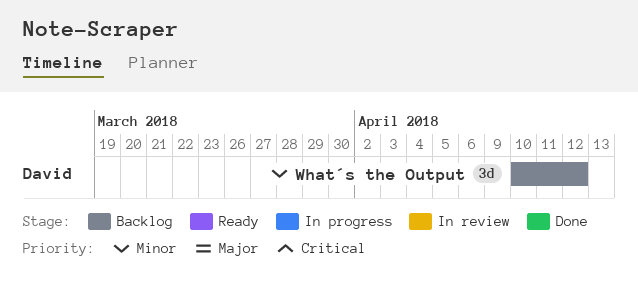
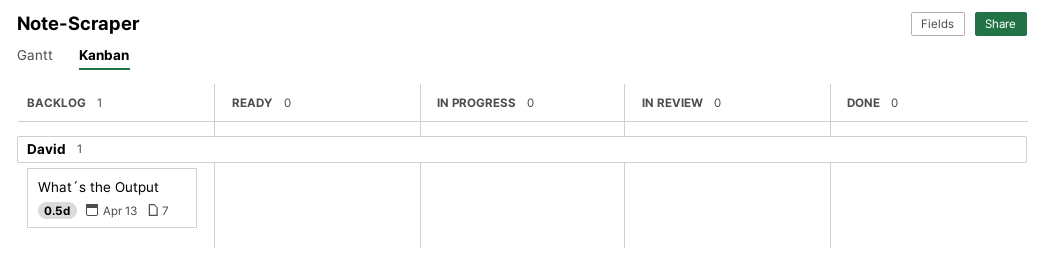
What´s the Output, estimate: 3d -> 0.5d
What´s the Output, due: Apr 12 -> Apr 13

